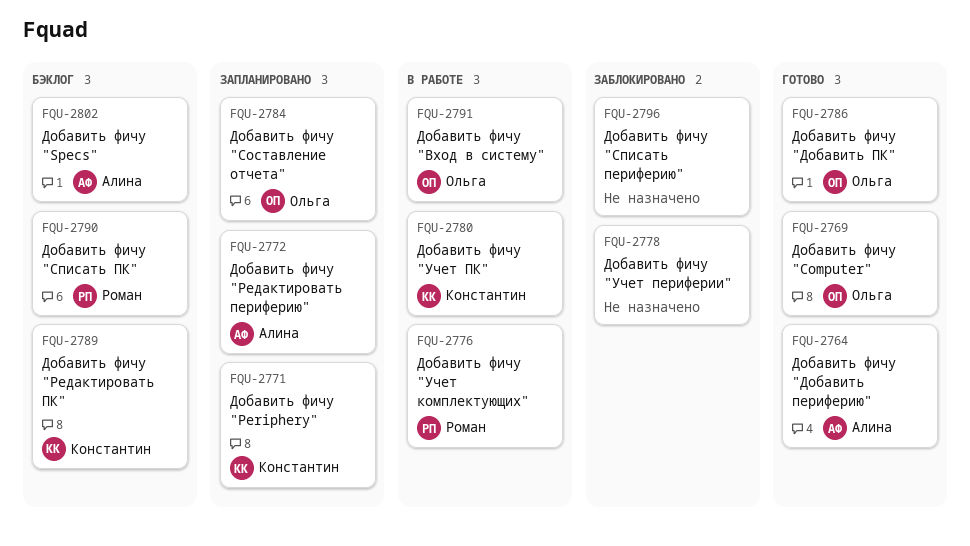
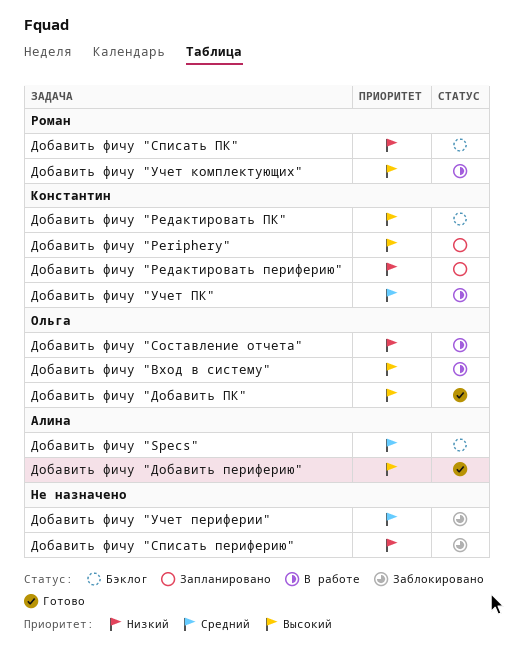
Добавить фичу "Computer": present -> none
Добавить фичу "Редактировать периферию", owner: Алина -> Константин
Добавить фичу "Составление отчета", status: Запланировано -> В работе

